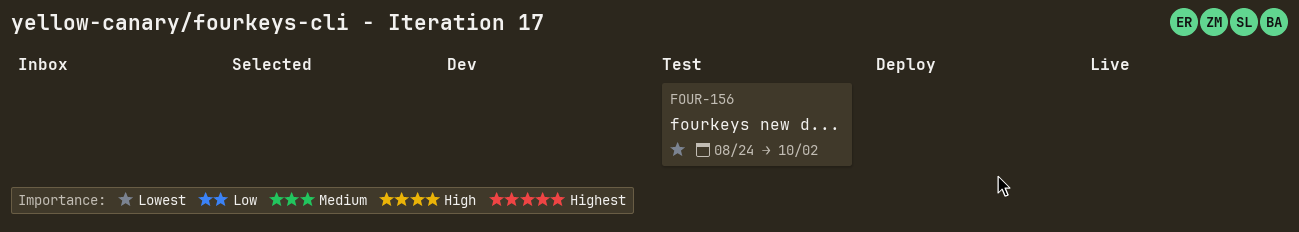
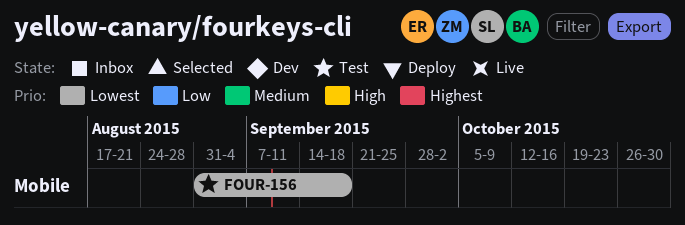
FOUR-156, start: Aug 24 -> Aug 31
FOUR-156, due: Oct 2 -> Sep 18

